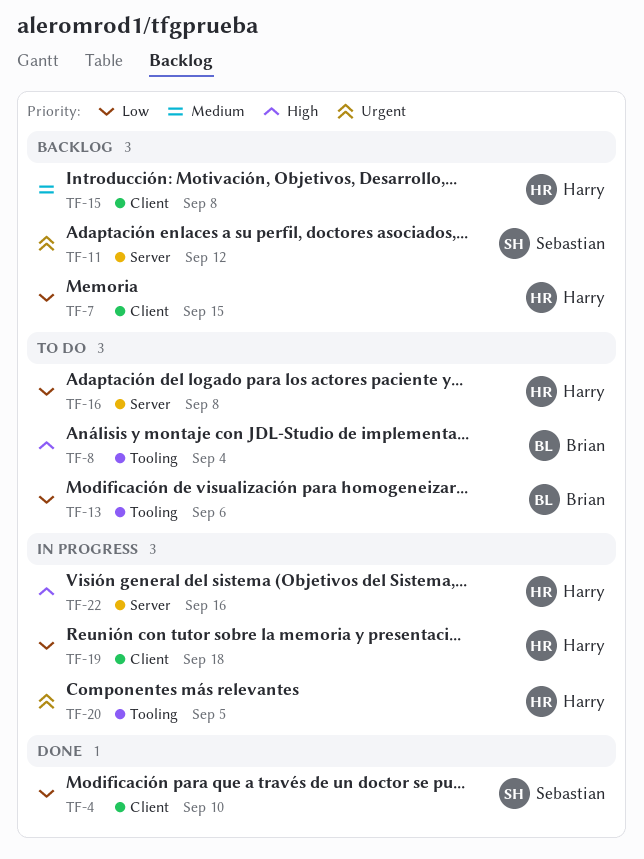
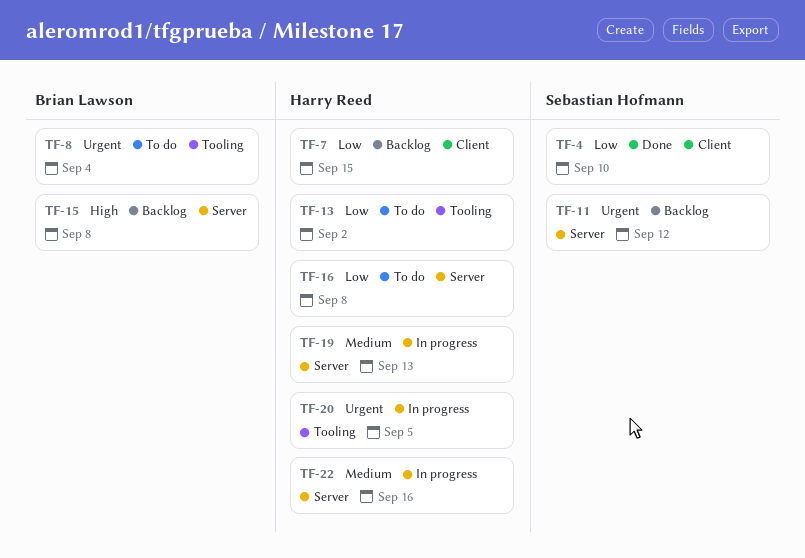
TF-8, priority: High -> Urgent
TF-13, owner: Brian Lawson -> Harry Reed
TF-13, due: Sep 6 -> Sep 2
TF-15, owner: Harry Reed -> Brian Lawson
TF-15, priority: Medium -> High
TF-15, label: Client -> Server
TF-19, priority: Low -> Medium
TF-19, label: Client -> Server
TF-19, due: Sep 18 -> Sep 13
TF-22, priority: High -> Medium

